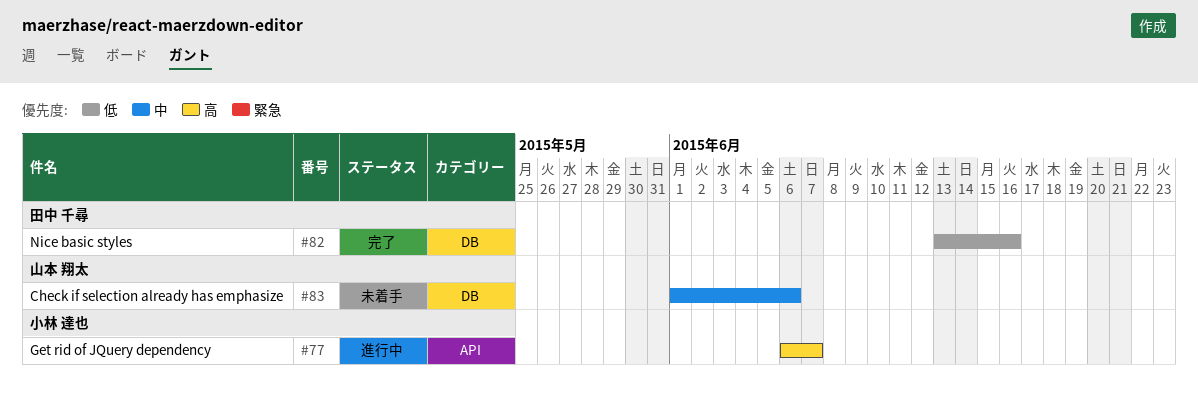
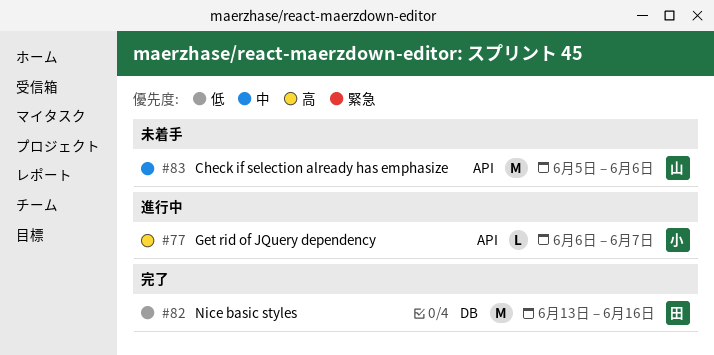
#83, label: DB -> API
#83, start: Jun 1 -> Jun 5

